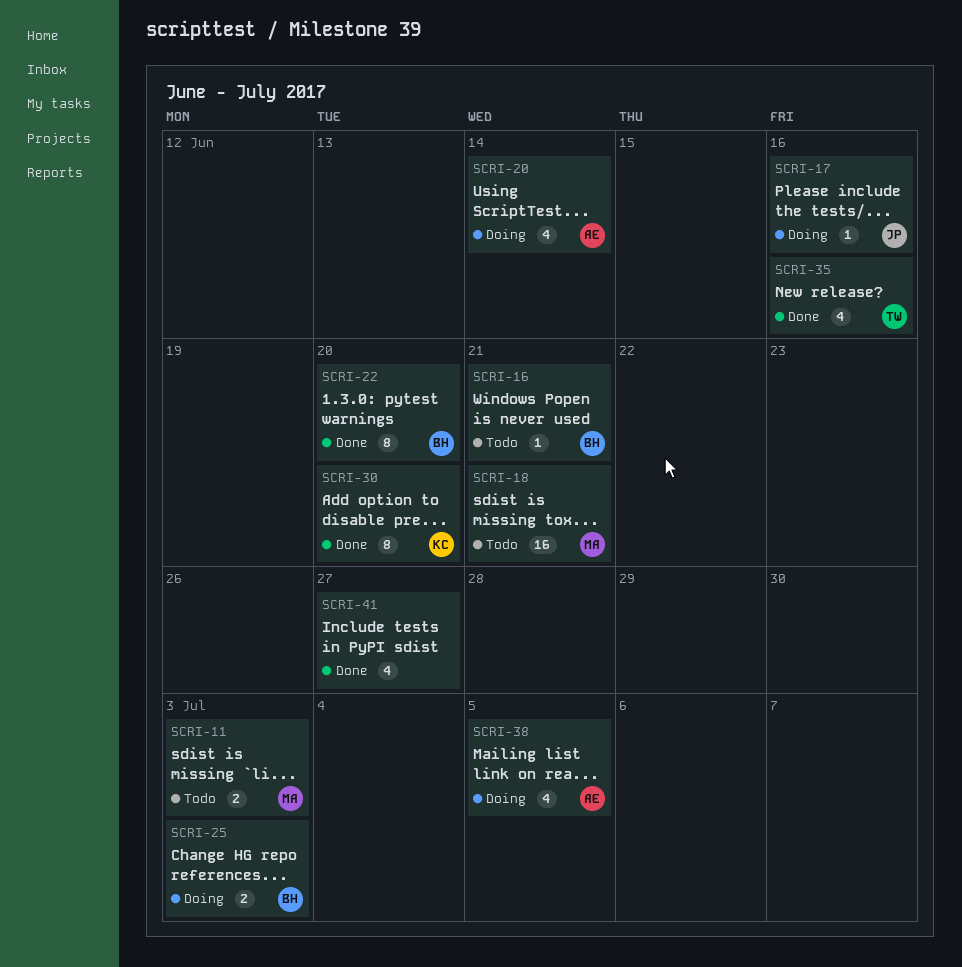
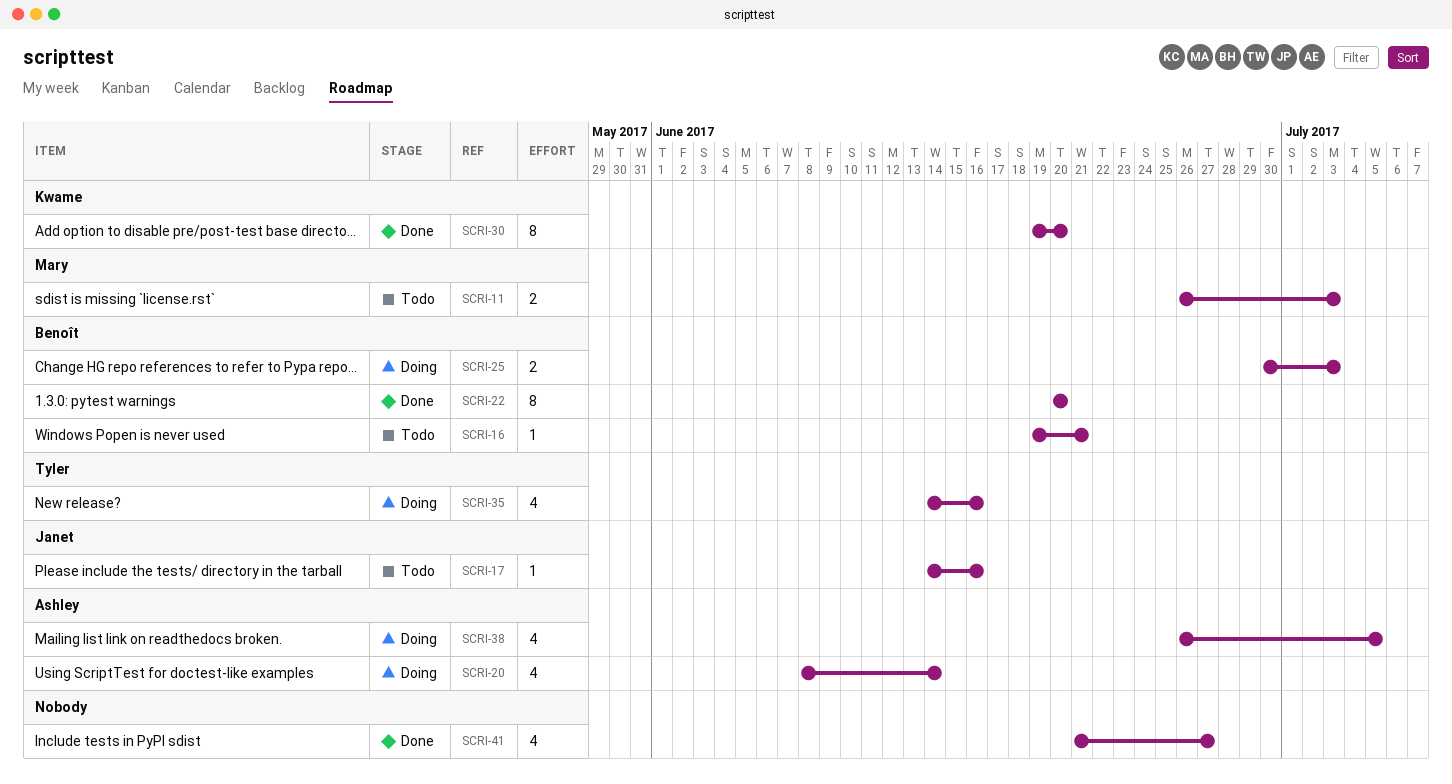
SCRI-17, status: Doing -> Todo
SCRI-18: present -> none
SCRI-35, status: Done -> Doing

